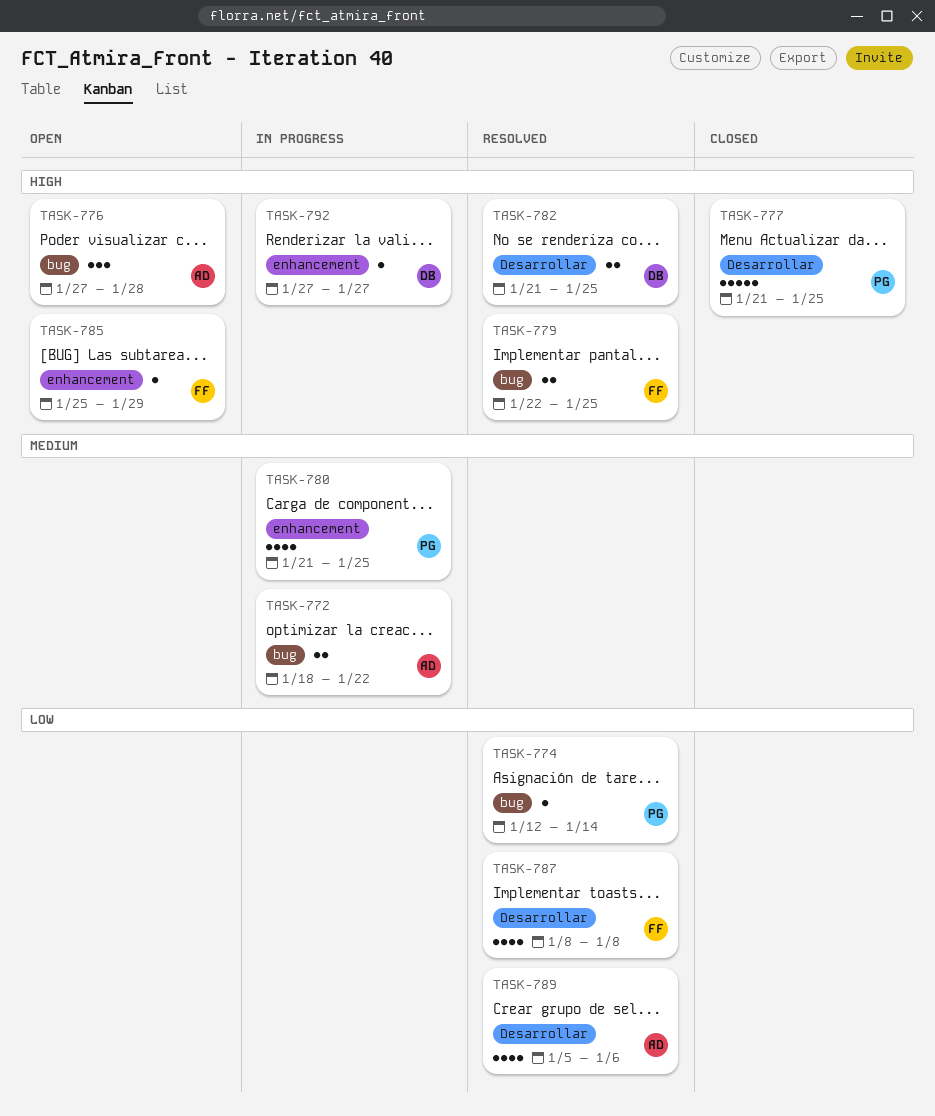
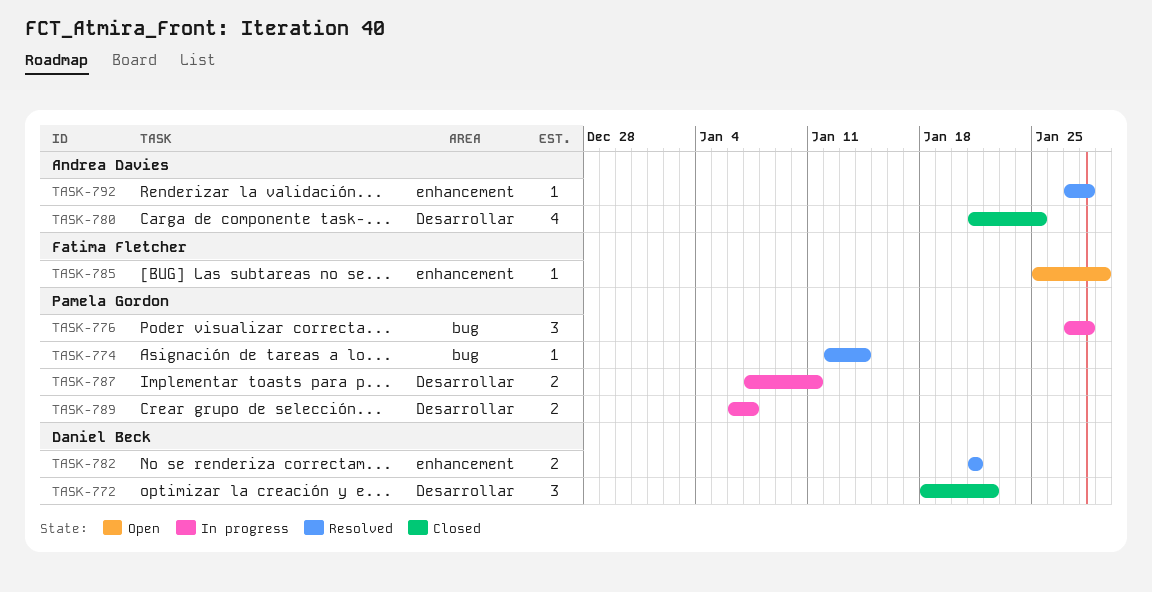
TASK-772, status: In progress -> Closed
TASK-772, owner: Andrea Davies -> Daniel Beck
TASK-772, label: bug -> Desarrollar
TASK-772, estimate: 2 -> 3
TASK-776, status: Open -> In progress
TASK-776, owner: Andrea Davies -> Pamela Gordon
TASK-777: present -> none
TASK-779: present -> none
TASK-780, status: In progress -> Closed
TASK-780, owner: Pamela Gordon -> Andrea Davies
TASK-780, label: enhancement -> Desarrollar
TASK-782, label: Desarrollar -> enhancement
TASK-782, due: Jan 25 -> Jan 21
TASK-787, status: Resolved -> In progress
TASK-787, owner: Fatima Fletcher -> Pamela Gordon
TASK-787, estimate: 4 -> 2
TASK-787, start: Jan 8 -> Jan 7
TASK-787, due: Jan 8 -> Jan 11
TASK-789, status: Resolved -> In progress
TASK-789, owner: Andrea Davies -> Pamela Gordon
TASK-789, estimate: 4 -> 2
TASK-789, start: Jan 5 -> Jan 6
TASK-789, due: Jan 6 -> Jan 7
TASK-792, status: In progress -> Resolved
TASK-792, owner: Daniel Beck -> Andrea Davies
TASK-792, due: Jan 27 -> Jan 28

